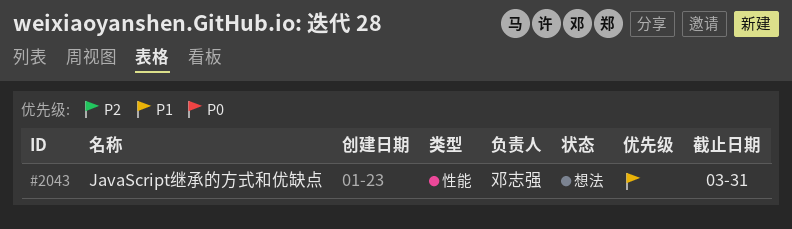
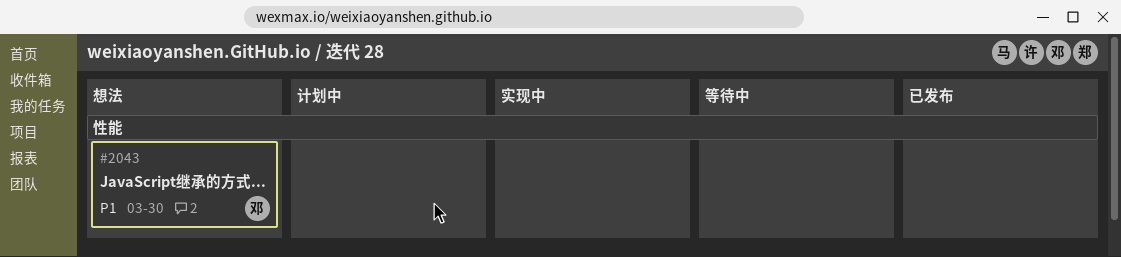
#2043, due: Mar 31 -> Mar 30

